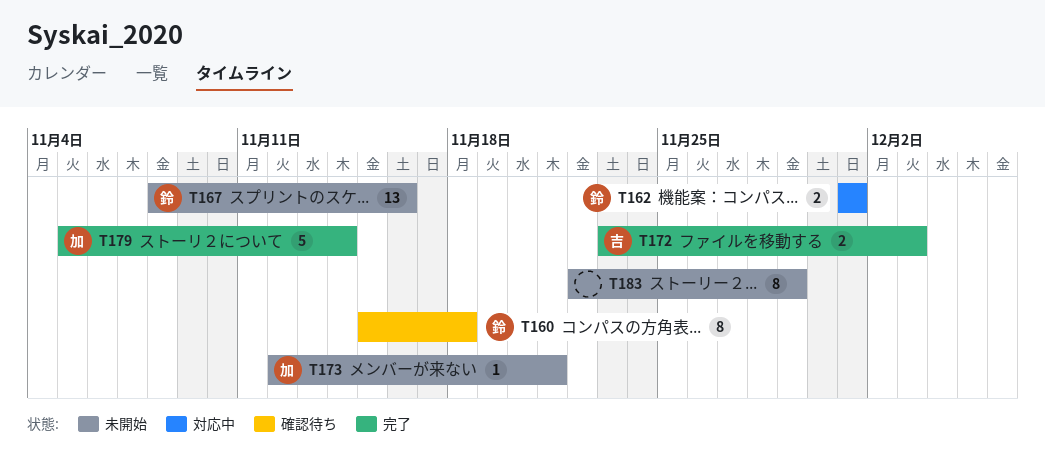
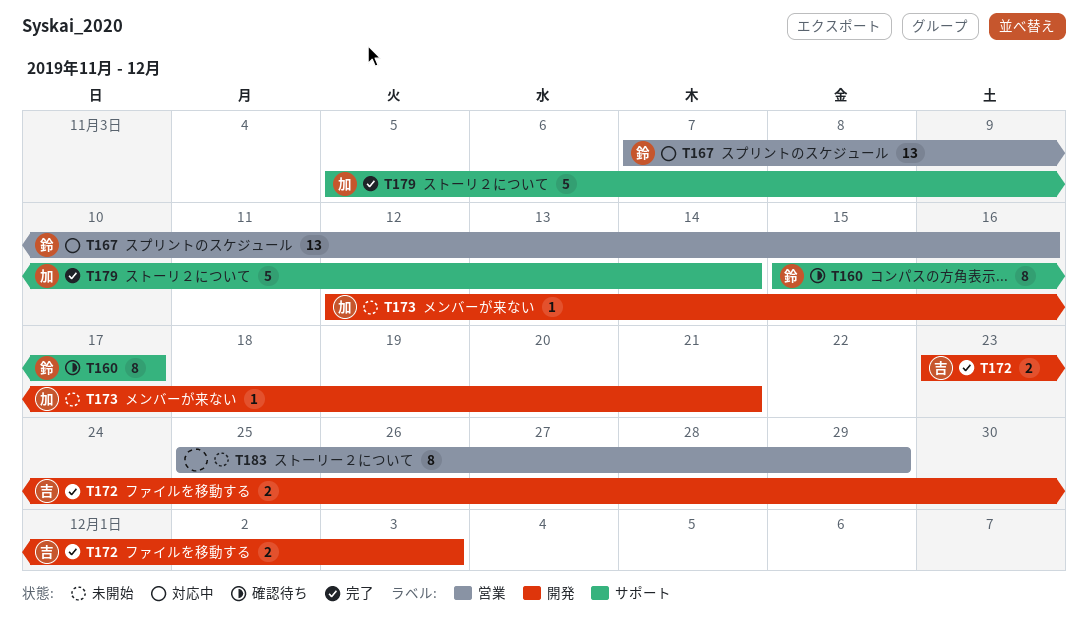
T160, due: Nov 18 -> Nov 17
T162: present -> none
T167, status: 未開始 -> 対応中
T167, start: Nov 8 -> Nov 7
T183, start: Nov 22 -> Nov 25

